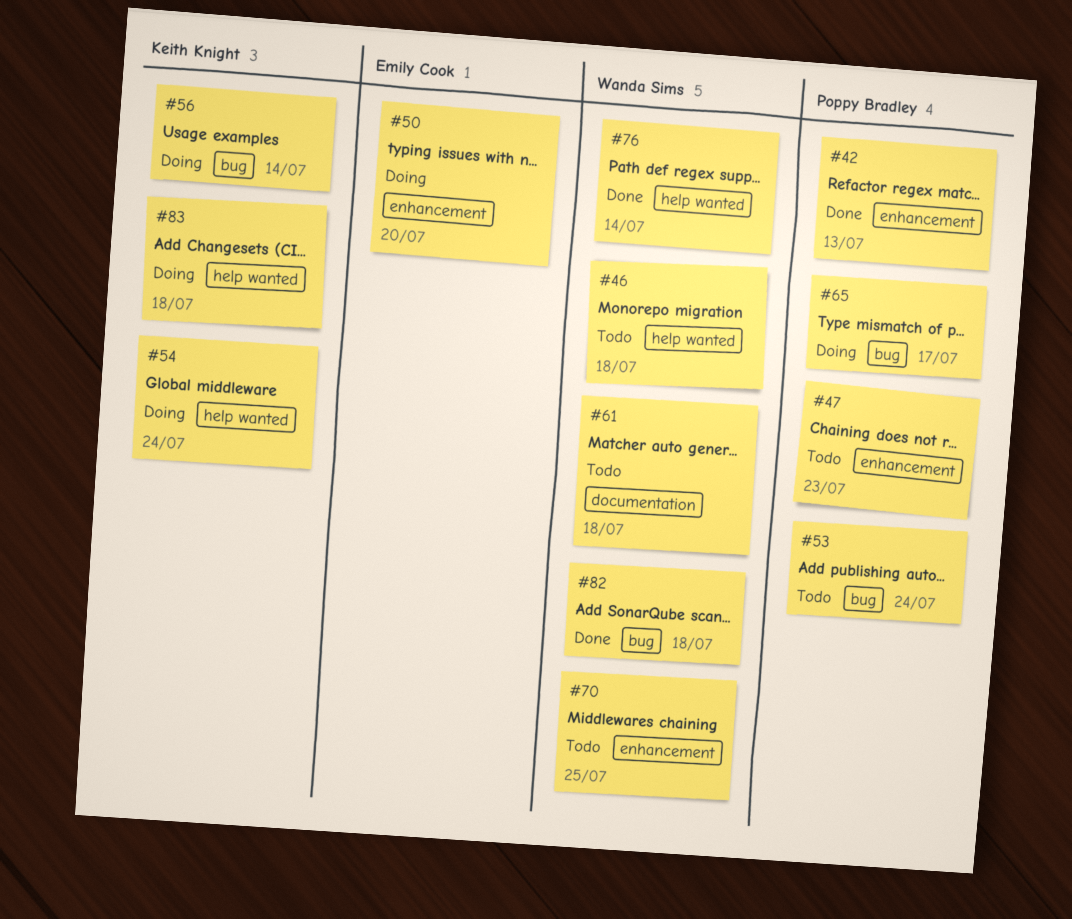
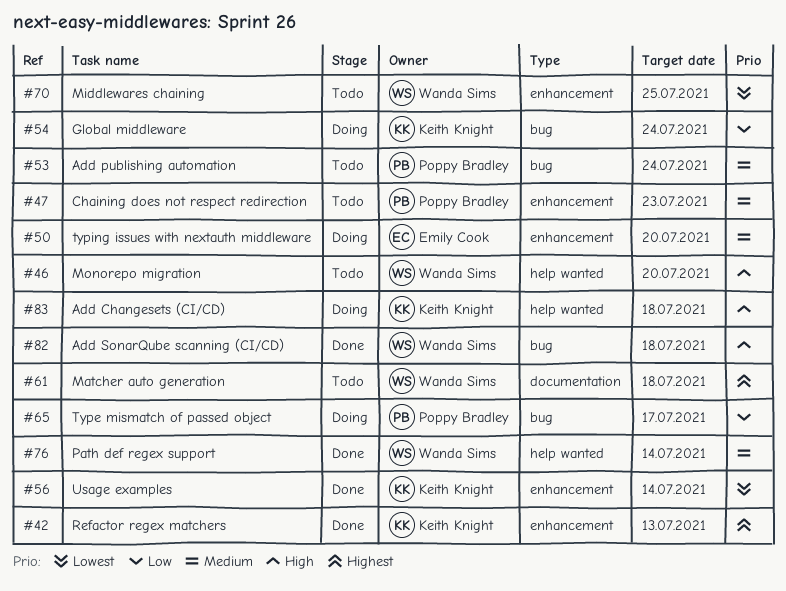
#42, owner: Poppy Bradley -> Keith Knight
#46, due: Jul 18 -> Jul 20
#54, label: help wanted -> bug
#56, status: Doing -> Done
#56, label: bug -> enhancement

